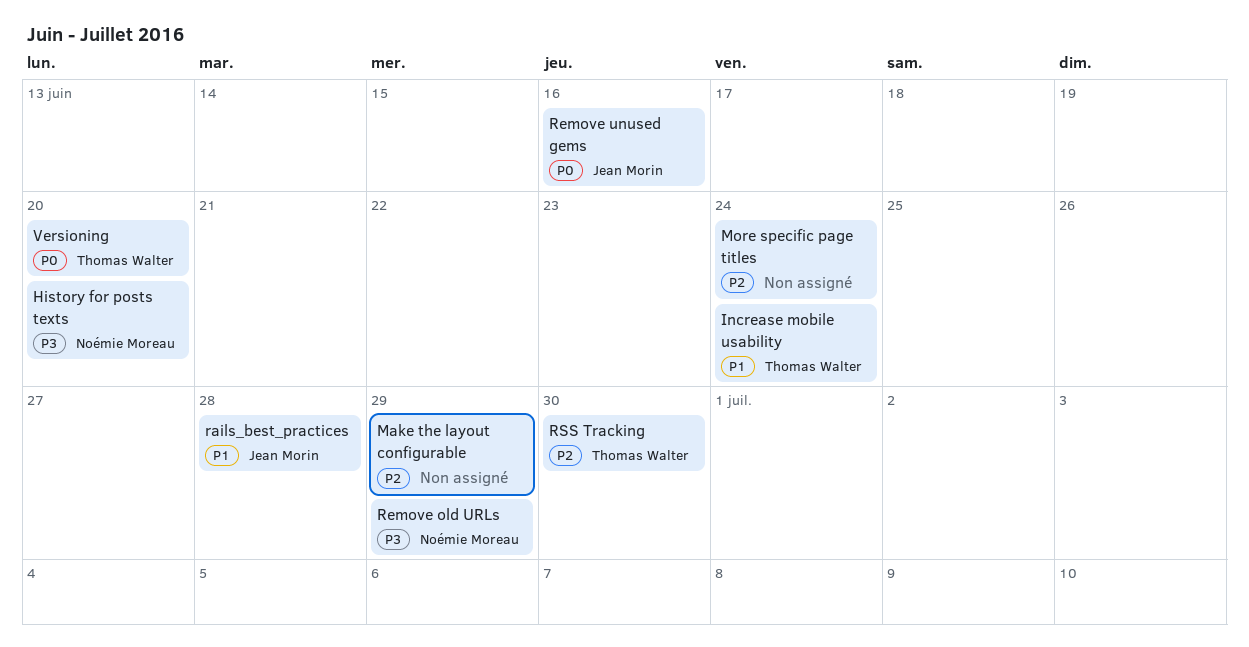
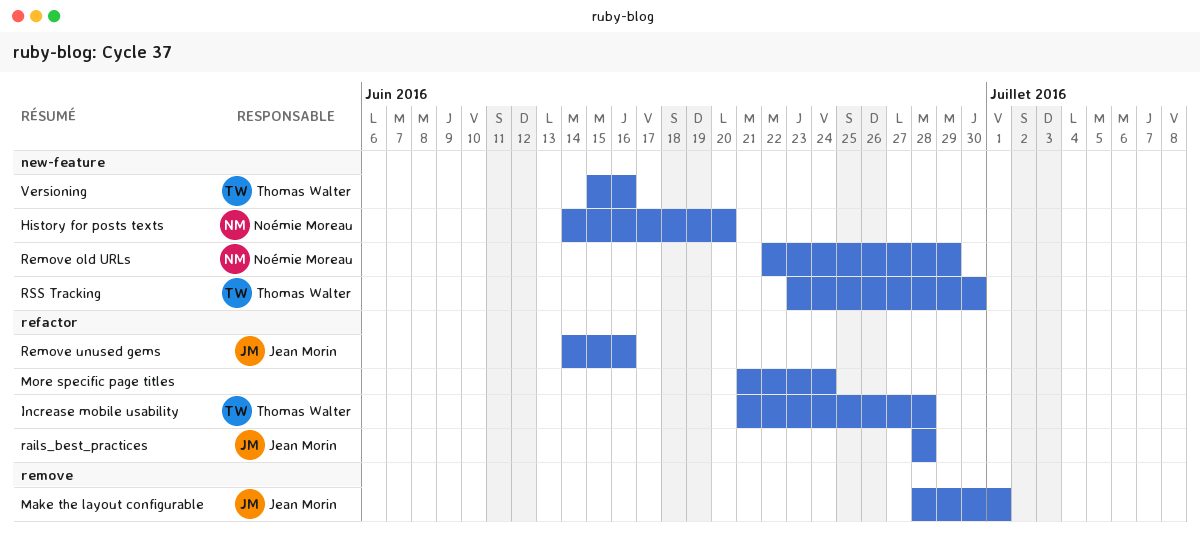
Increase mobile usability, due: Jun 24 -> Jun 28
Make the layout configurable, owner: none -> Jean Morin
Make the layout configurable, due: Jun 29 -> Jul 1
Versioning, due: Jun 20 -> Jun 16

